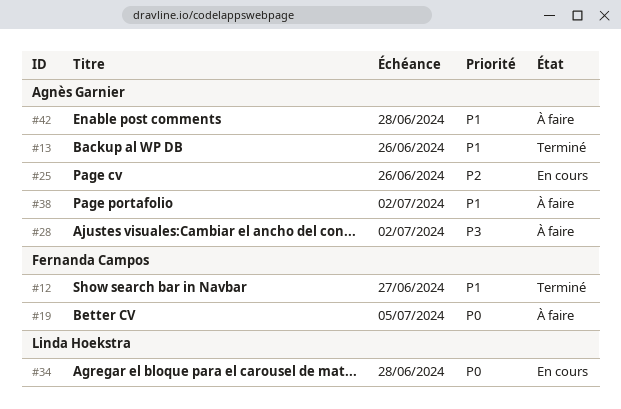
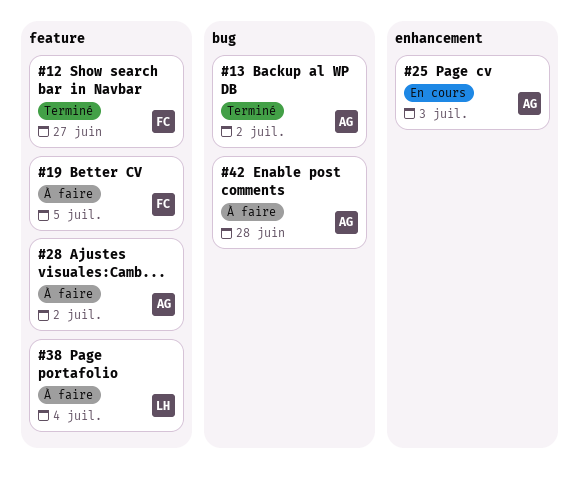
#13, due: Jun 26 -> Jul 2
#25, due: Jun 26 -> Jul 3
#34: present -> none
#38, owner: Agnès Garnier -> Linda Hoekstra
#38, due: Jul 2 -> Jul 4

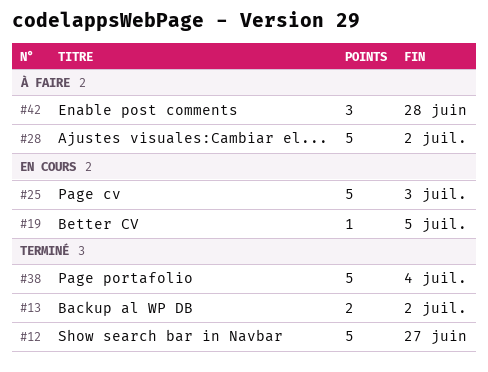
#19, status: À faire -> En cours
#38, status: À faire -> Terminé

